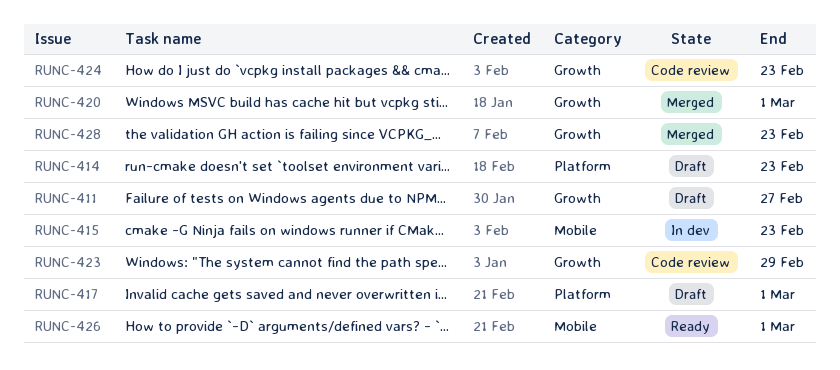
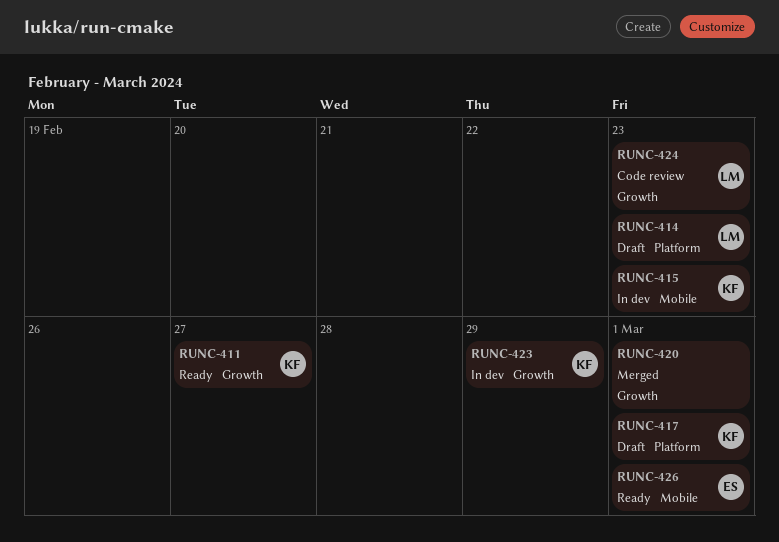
RUNC-411, status: Draft -> Ready
RUNC-423, status: Code review -> In dev
RUNC-428: present -> none

